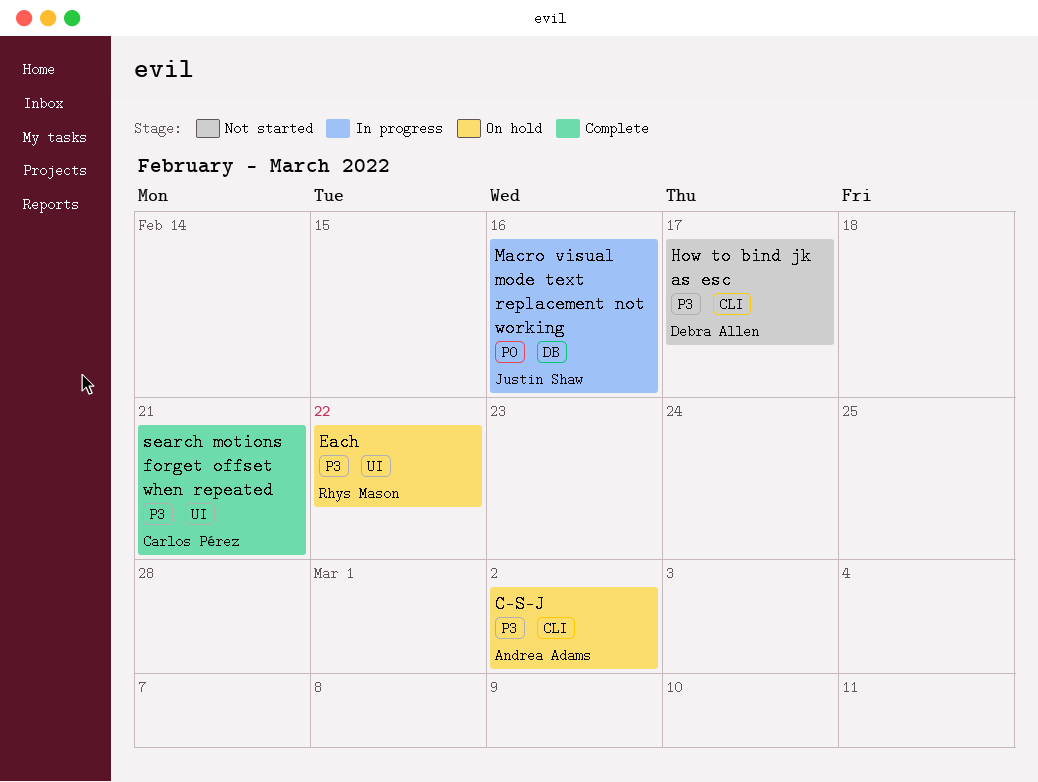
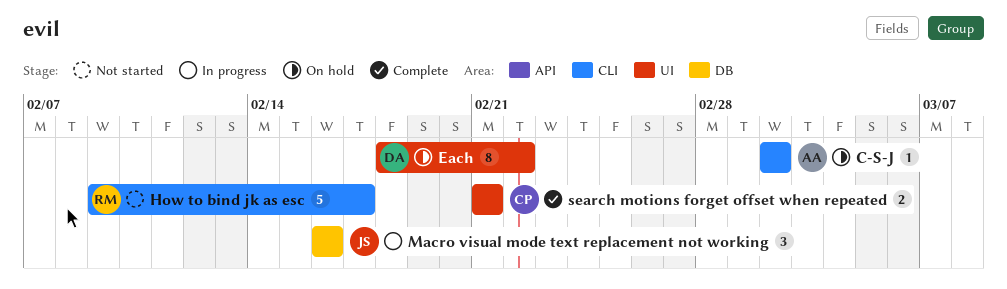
Each, owner: Rhys Mason -> Debra Allen
How to bind jk as esc, owner: Debra Allen -> Rhys Mason

